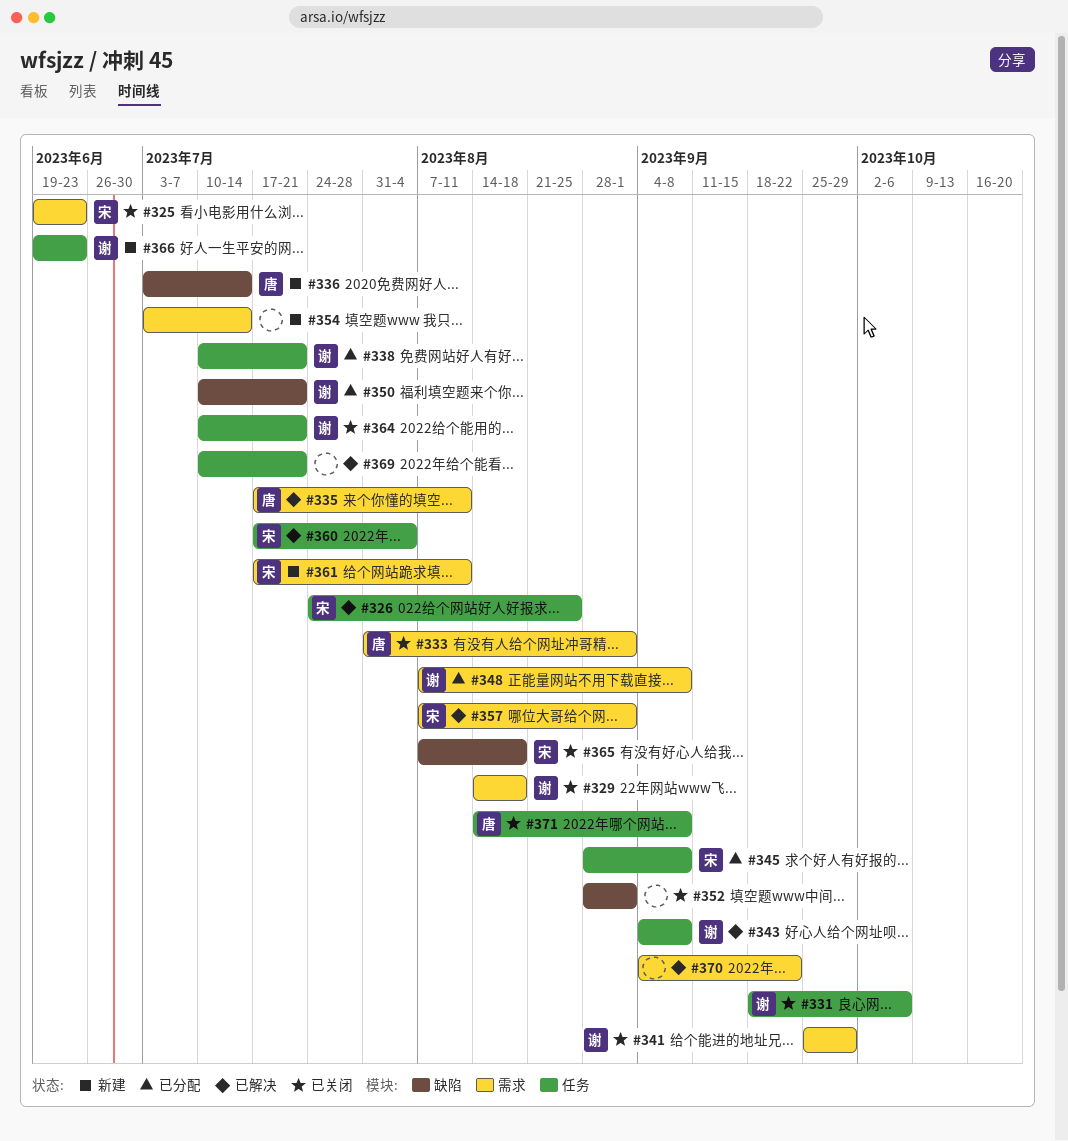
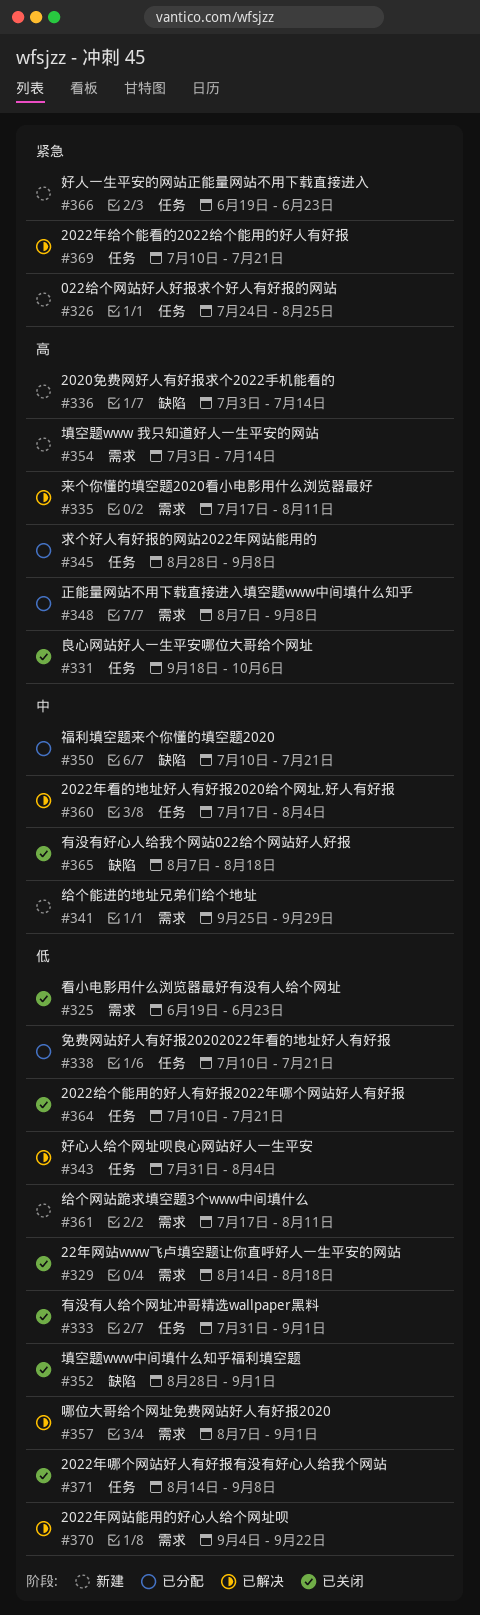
#326, status: 已解决 -> 新建
#333, label: 需求 -> 任务
#341, status: 已关闭 -> 新建
#343, start: Sep 4 -> Jul 31
#343, due: Sep 8 -> Aug 4

